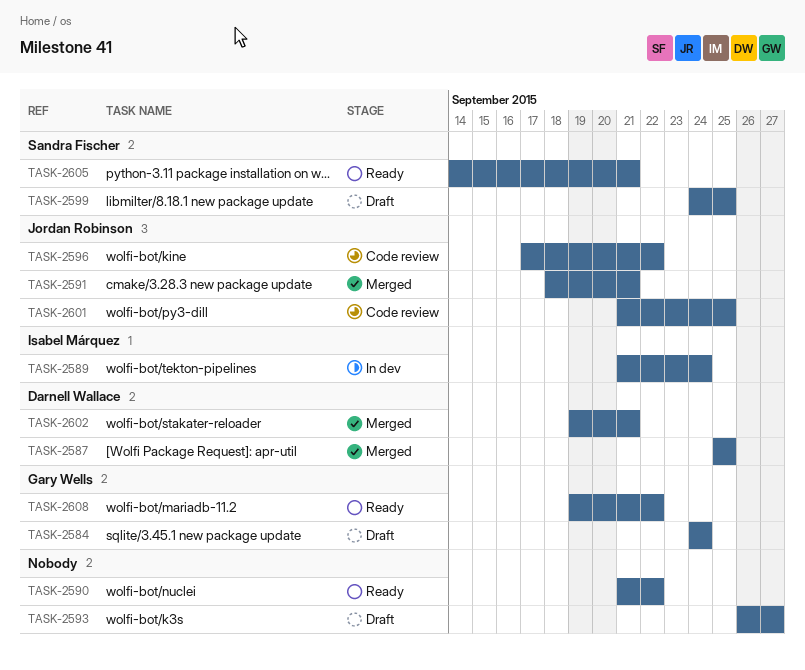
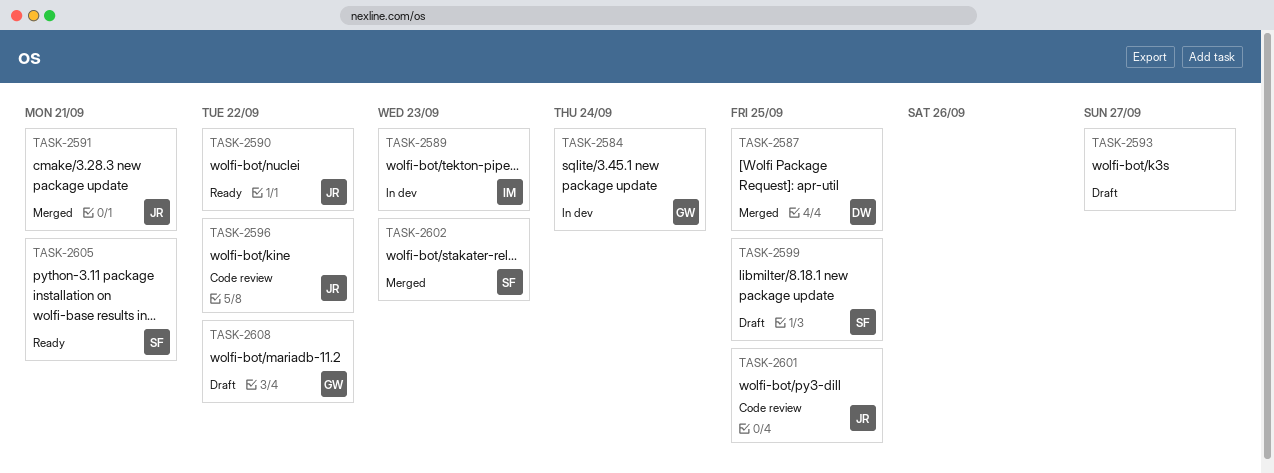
TASK-2584, status: Draft -> In dev
TASK-2589, due: Sep 24 -> Sep 23
TASK-2590, owner: none -> Jordan Robinson
TASK-2602, owner: Darnell Wallace -> Sandra Fischer
TASK-2602, due: Sep 21 -> Sep 23
TASK-2608, status: Ready -> Draft

